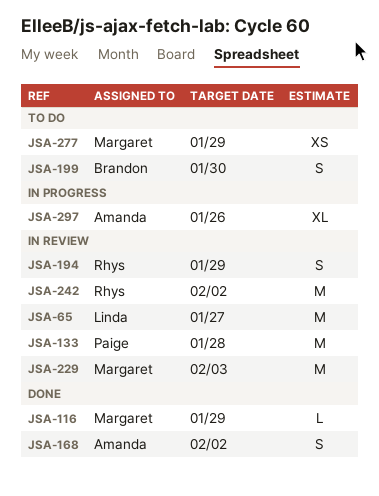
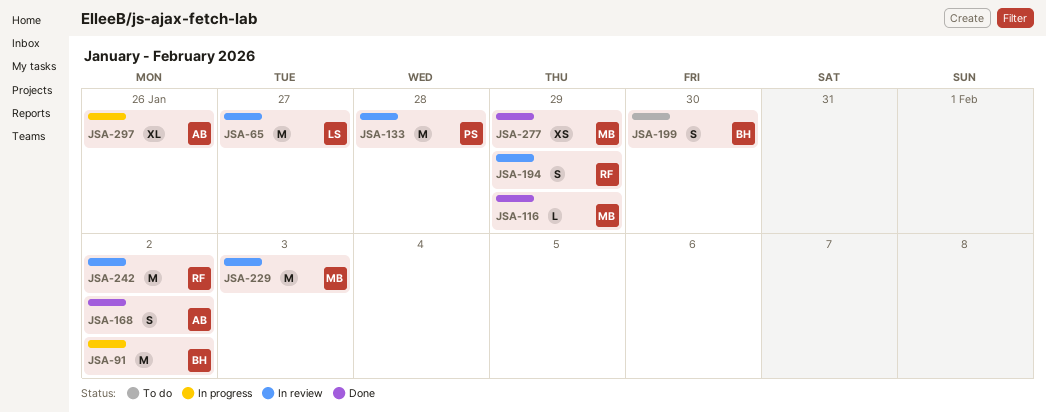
JSA-91: none -> present
JSA-277, status: To do -> Done

